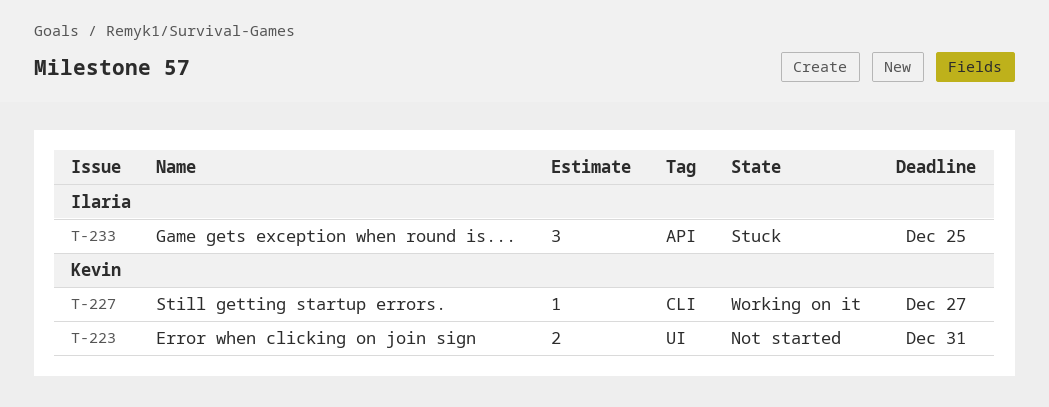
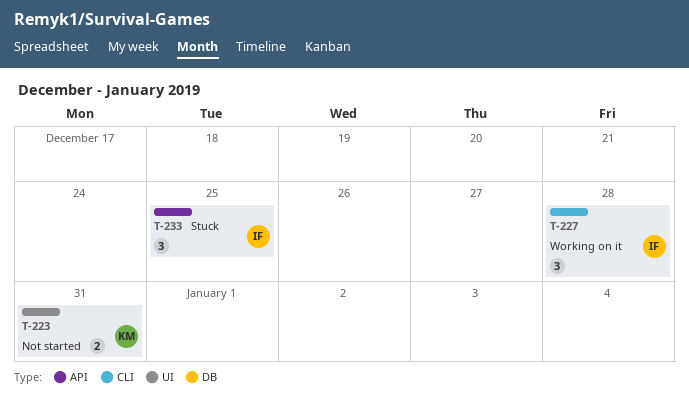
T-227, owner: Kevin -> Ilaria
T-227, estimate: 1 -> 3
T-227, due: Dec 27 -> Dec 28

